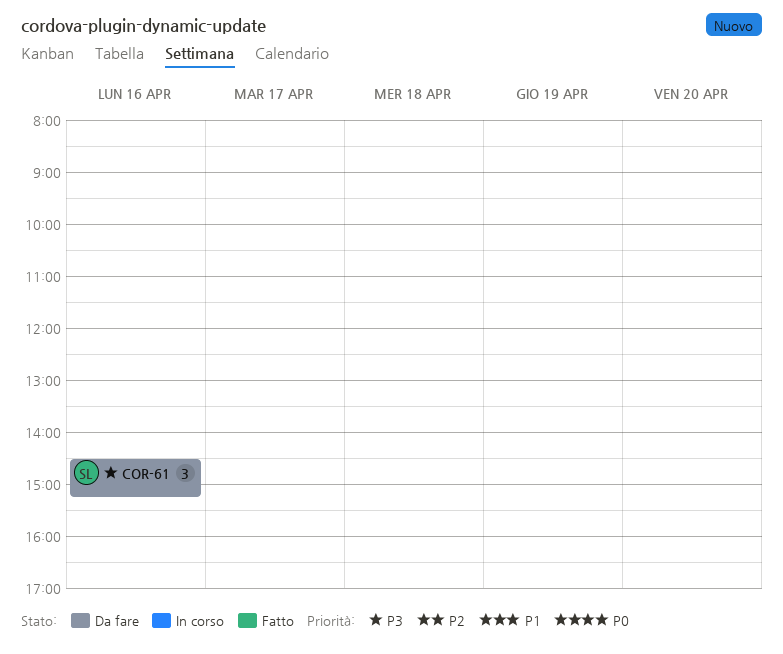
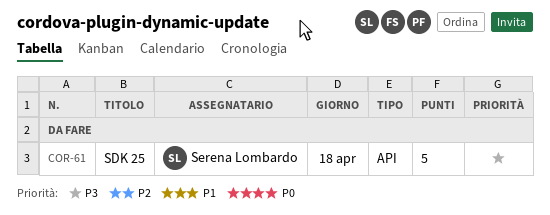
COR-61, estimate: 3 -> 5
COR-61, day: Apr 16 -> Apr 18

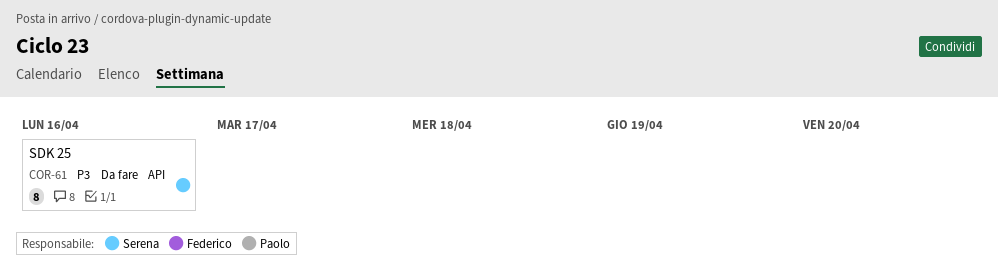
COR-61, estimate: 5 -> 8
COR-61, day: Apr 18 -> Apr 16

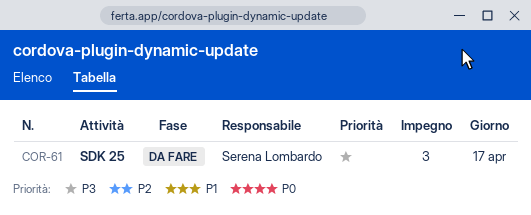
COR-61, estimate: 8 -> 3
COR-61, day: Apr 16 -> Apr 17

